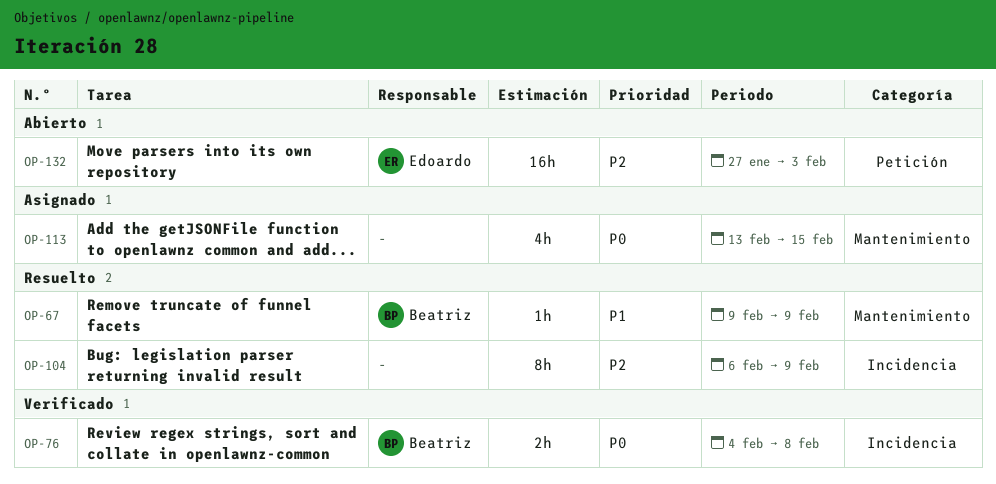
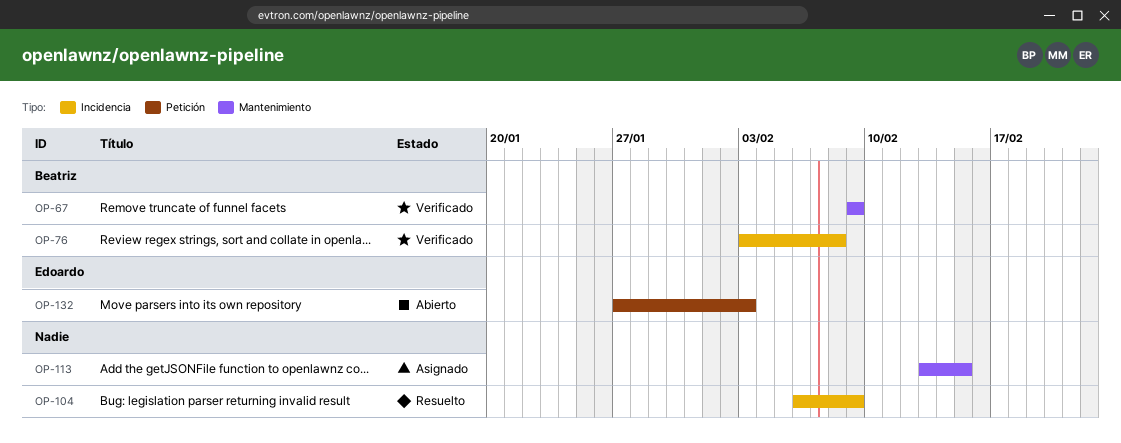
OP-67, status: Resuelto -> Verificado
OP-76, start: Feb 4 -> Feb 3

